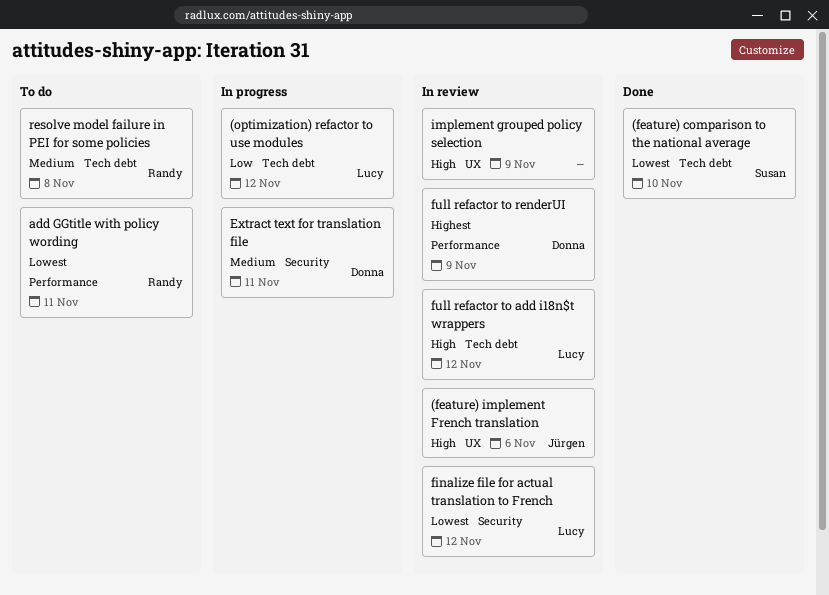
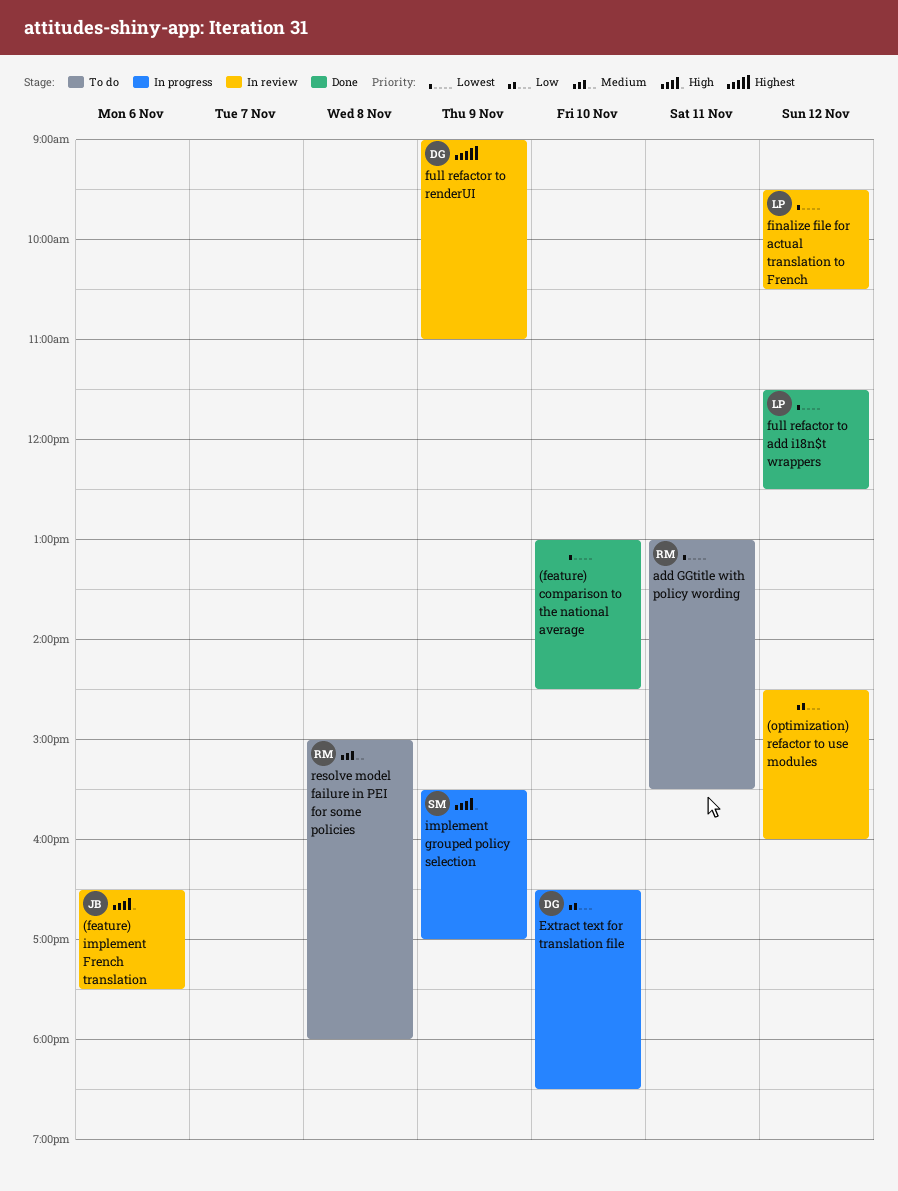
(feature) comparison to the national average, owner: Susan -> none
(optimization) refactor to use modules, status: In progress -> In review
(optimization) refactor to use modules, owner: Lucy -> none
Extract text for translation file, priority: Medium -> Low
Extract text for translation file, day: Nov 11 -> Nov 10
full refactor to add i18n$t wrappers, status: In review -> Done
full refactor to add i18n$t wrappers, priority: High -> Lowest
implement grouped policy selection, status: In review -> In progress
implement grouped policy selection, owner: none -> Susan

